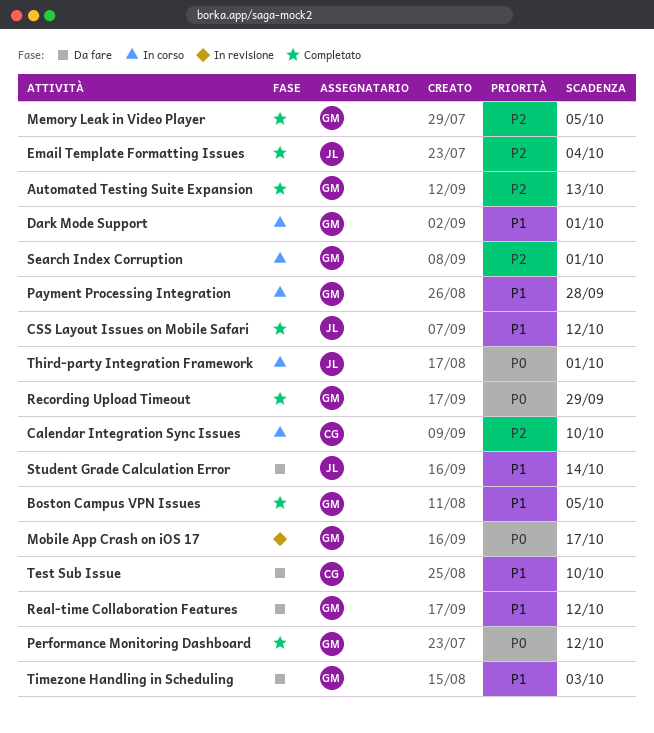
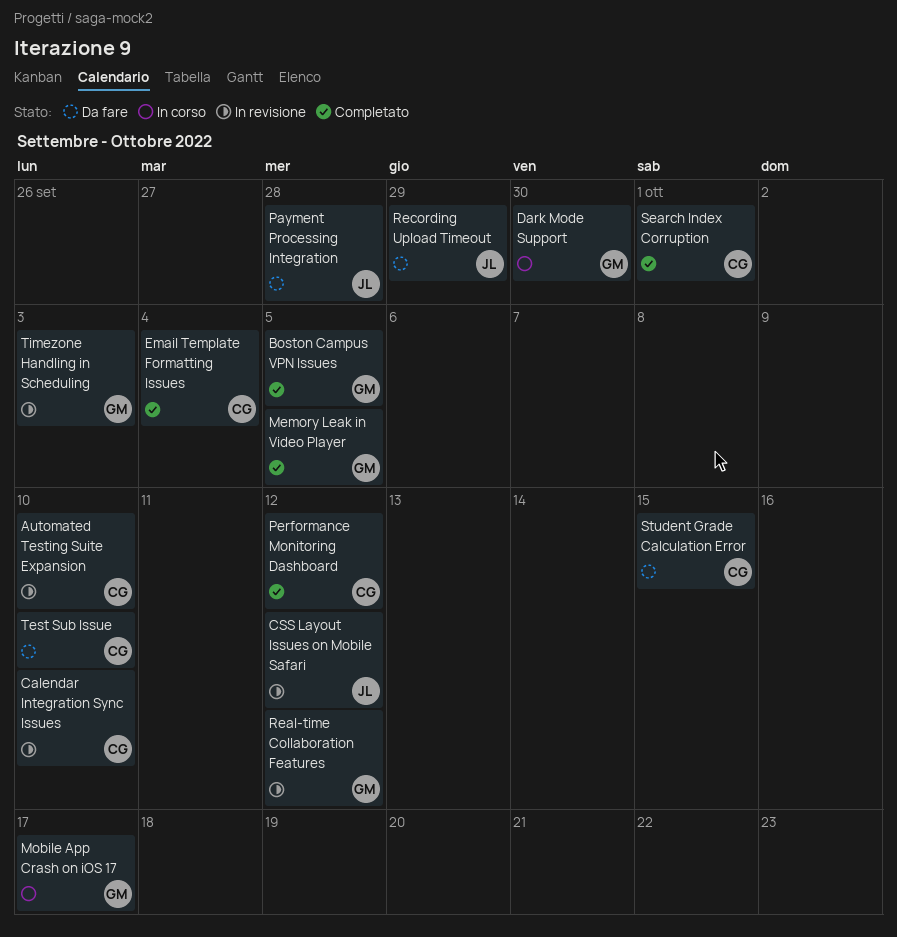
Automated Testing Suite Expansion, status: Completato -> In revisione
Automated Testing Suite Expansion, owner: GM -> CG
Automated Testing Suite Expansion, due: Oct 13 -> Oct 10
Calendar Integration Sync Issues, status: In corso -> In revisione
CSS Layout Issues on Mobile Safari, status: Completato -> In revisione
Dark Mode Support, due: Oct 1 -> Sep 30
Email Template Formatting Issues, owner: JL -> CG
Mobile App Crash on iOS 17, status: In revisione -> In corso
Payment Processing Integration, status: In corso -> Da fare
Payment Processing Integration, owner: GM -> JL
Performance Monitoring Dashboard, owner: GM -> CG
Real-time Collaboration Features, status: Da fare -> In revisione
Recording Upload Timeout, status: Completato -> Da fare
Recording Upload Timeout, owner: GM -> JL
Search Index Corruption, status: In corso -> Completato
Search Index Corruption, owner: GM -> CG
Student Grade Calculation Error, owner: JL -> CG
Student Grade Calculation Error, due: Oct 14 -> Oct 15
Third-party Integration Framework: present -> none
Timezone Handling in Scheduling, status: Da fare -> In revisione

